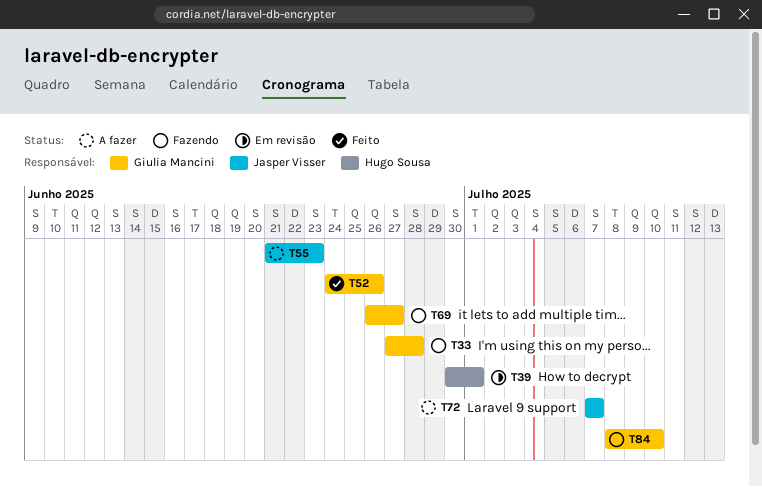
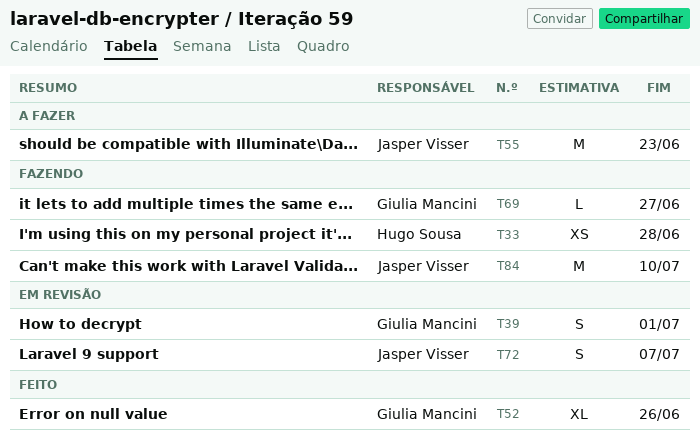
T33, owner: Giulia Mancini -> Hugo Sousa
T39, owner: Hugo Sousa -> Giulia Mancini
T72, status: A fazer -> Em revisão
T84, owner: Giulia Mancini -> Jasper Visser

